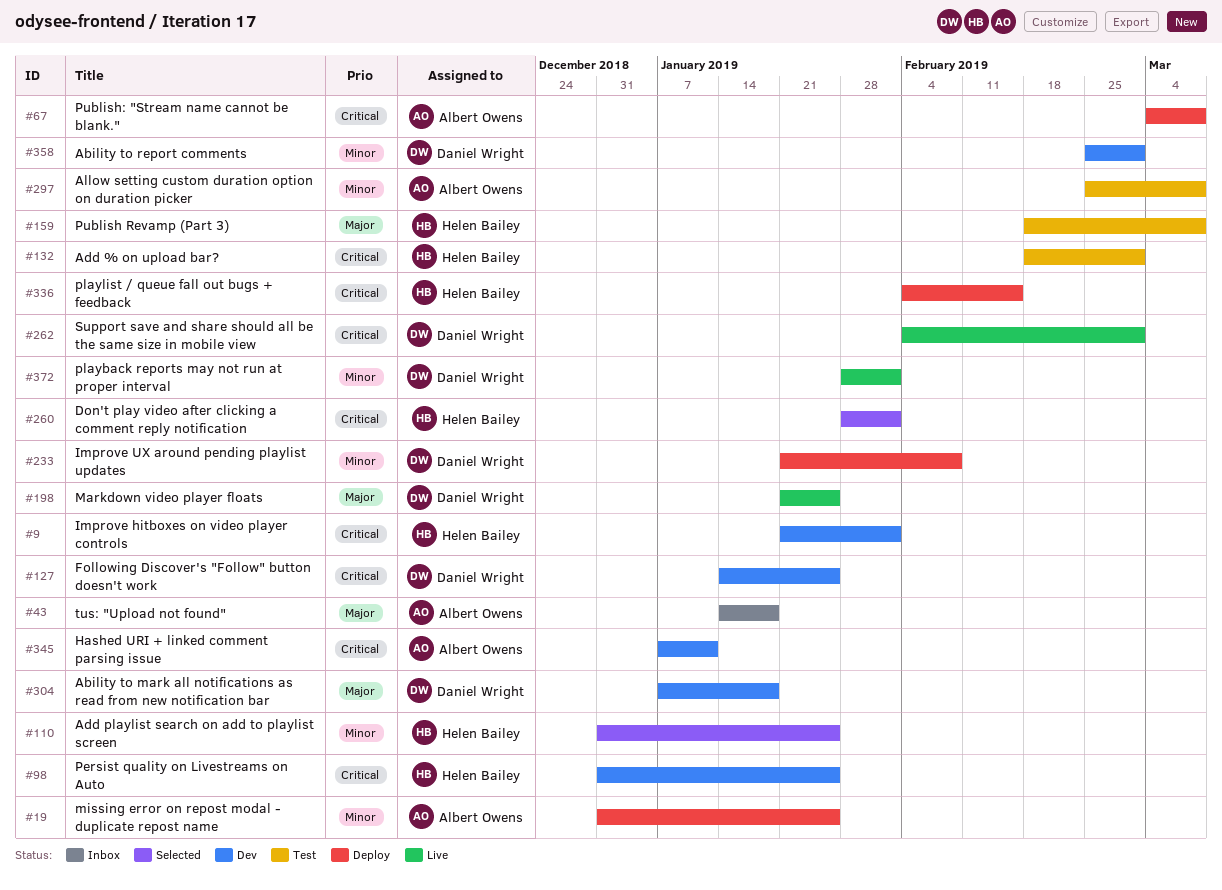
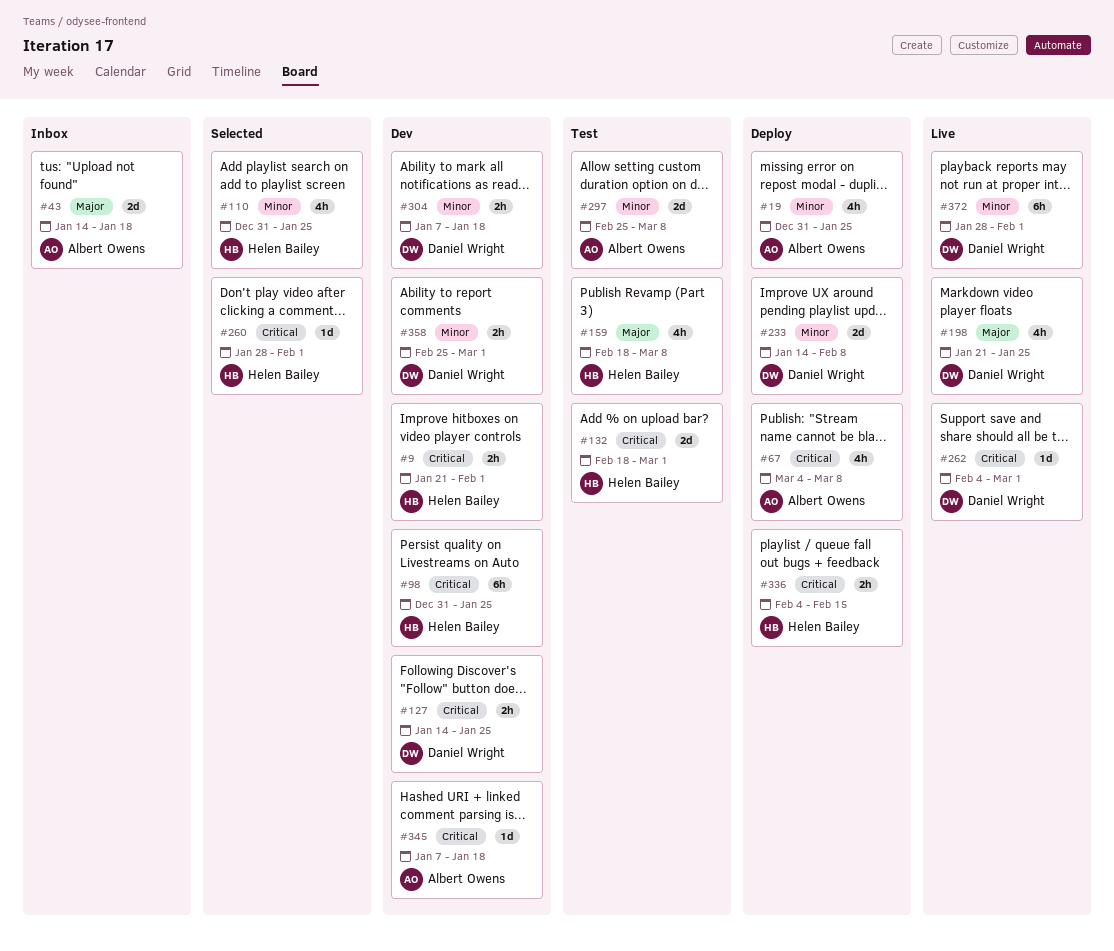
#233, start: Jan 21 -> Jan 14
#304, priority: Major -> Minor
#345, due: Jan 11 -> Jan 18

